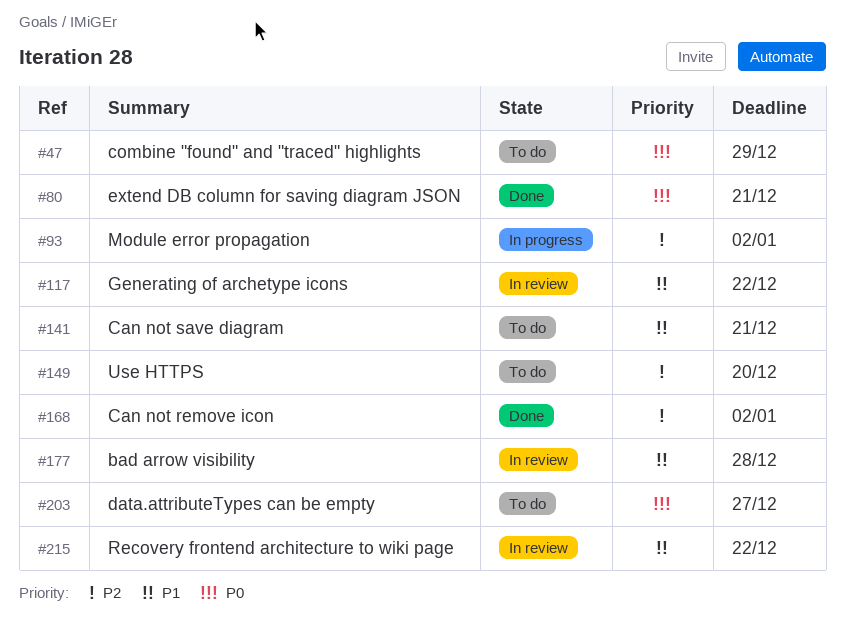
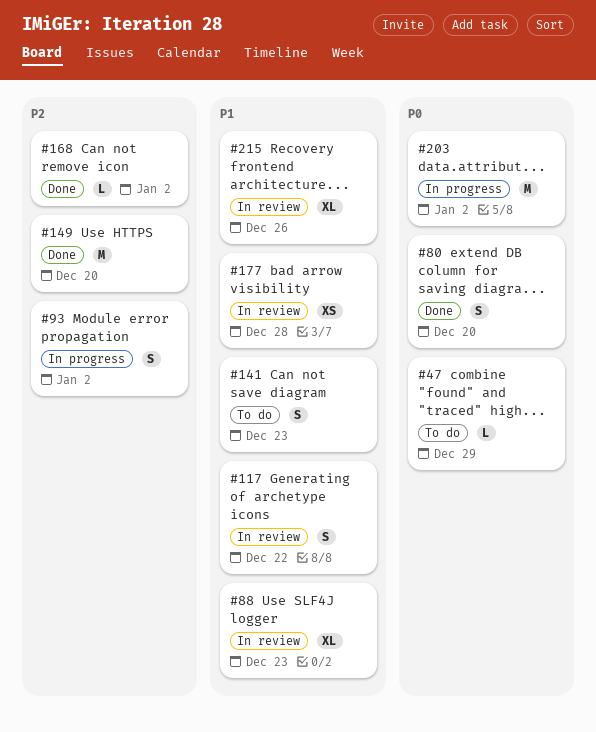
#80, due: Dec 21 -> Dec 20
#88: none -> present
#141, due: Dec 21 -> Dec 23
#149, status: To do -> Done
#203, status: To do -> In progress
#203, due: Dec 27 -> Jan 2
#215, due: Dec 22 -> Dec 26

